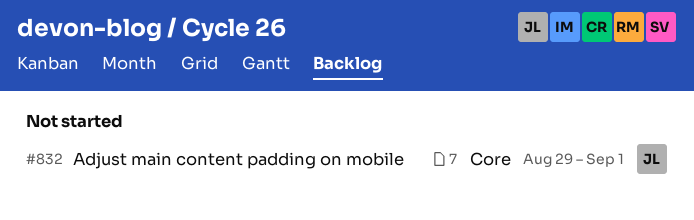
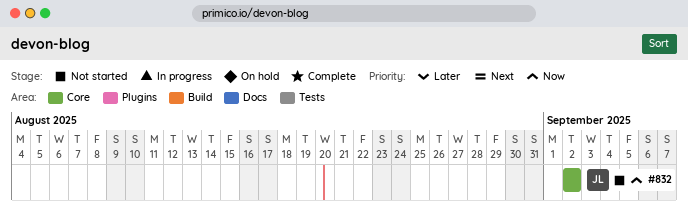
#832, start: Aug 29 -> Sep 2
#832, due: Sep 1 -> Sep 2

